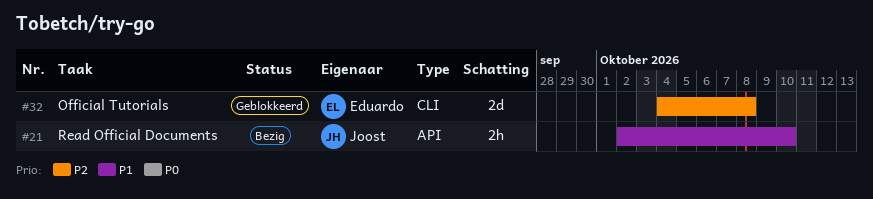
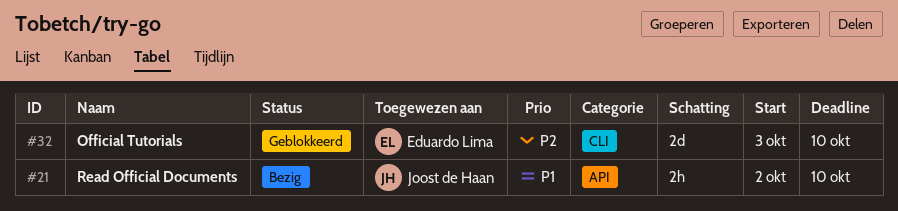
#32, start: Oct 4 -> Oct 3
#32, due: Oct 8 -> Oct 10

